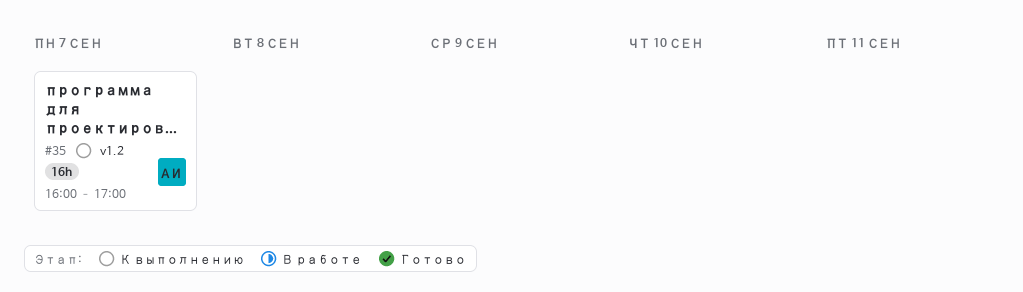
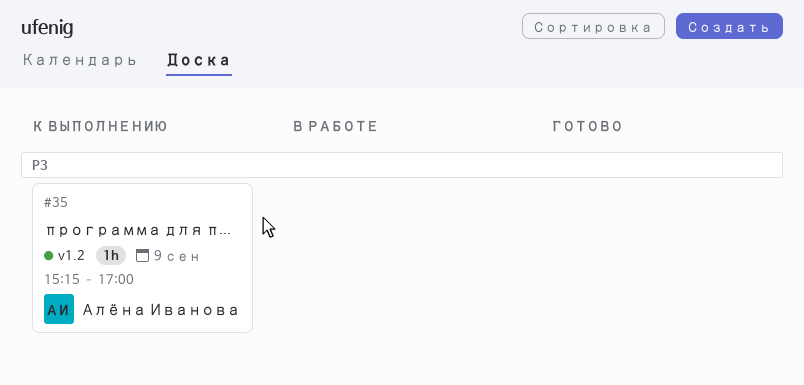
#35, estimate: 16h -> 1h
#35, day: Sep 7 -> Sep 9
#35, begins: 16:00 -> 15:15

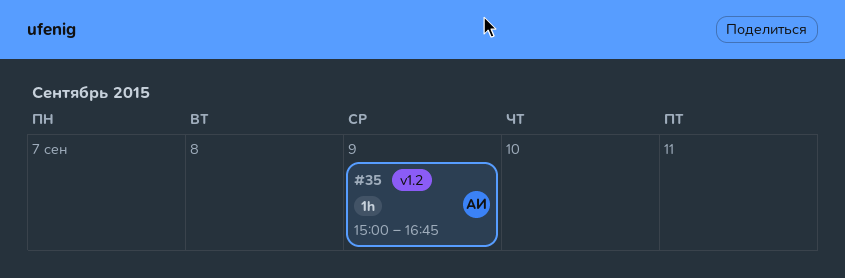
#35, begins: 15:15 -> 15:00
#35, ends: 17:00 -> 16:45

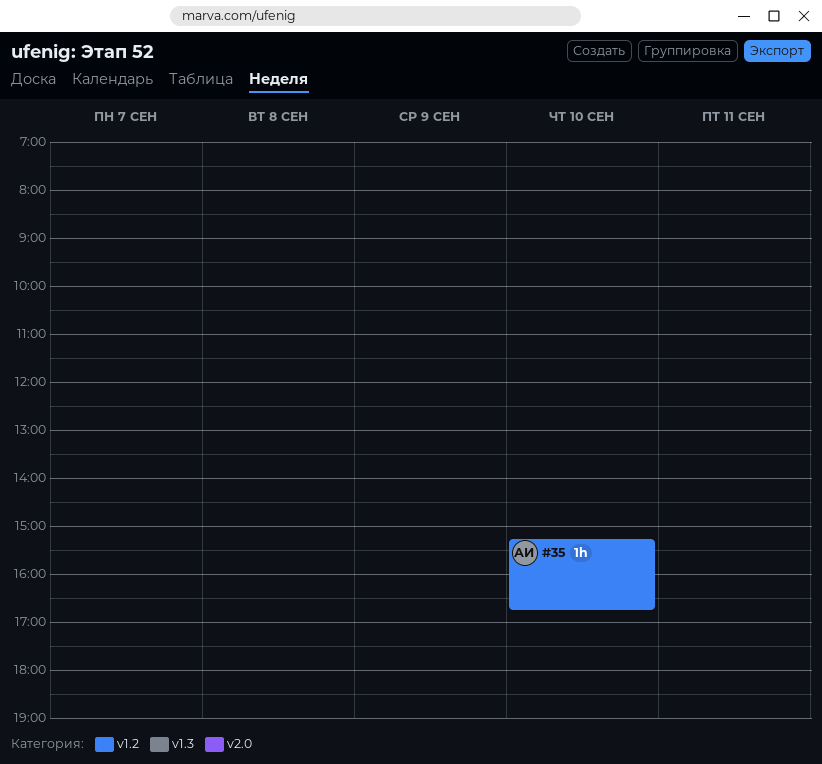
#35, day: Sep 9 -> Sep 10
#35, begins: 15:00 -> 15:15

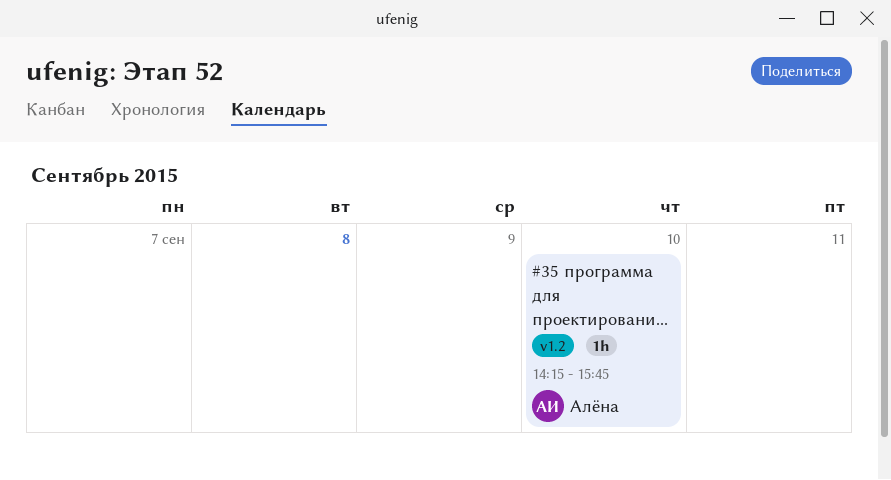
#35, begins: 15:15 -> 14:15
#35, ends: 16:45 -> 15:45

